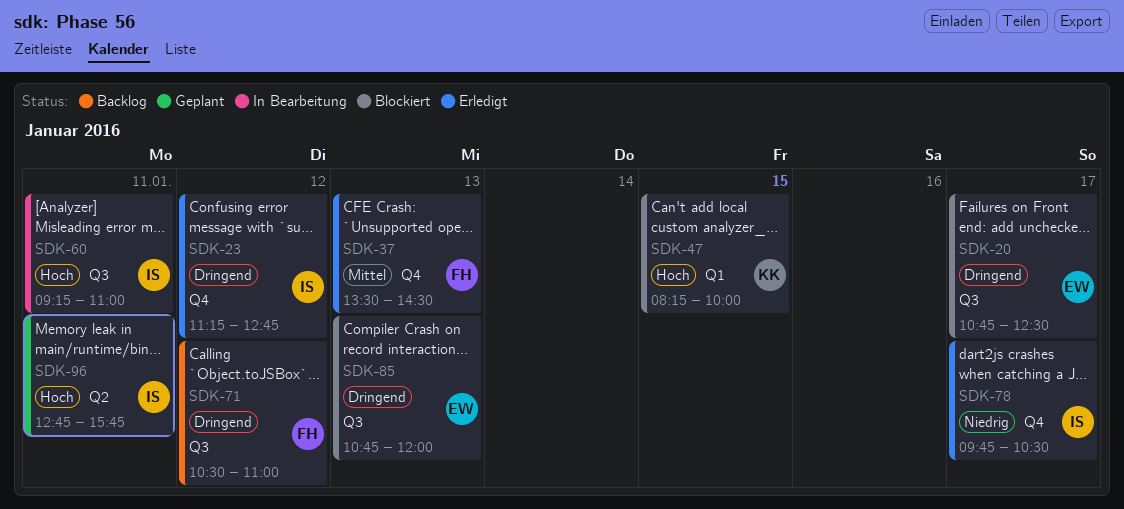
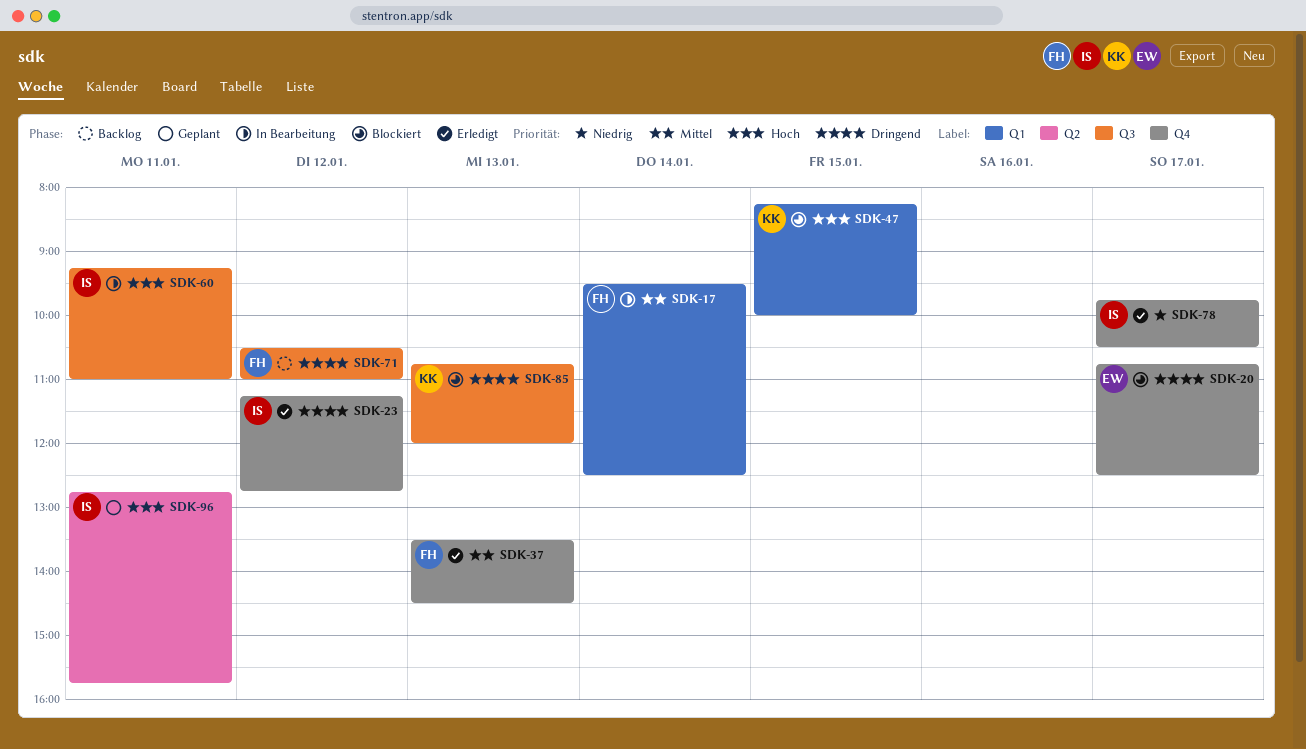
SDK-17: none -> present
SDK-20, label: Q3 -> Q4
SDK-85, owner: EW -> KK

